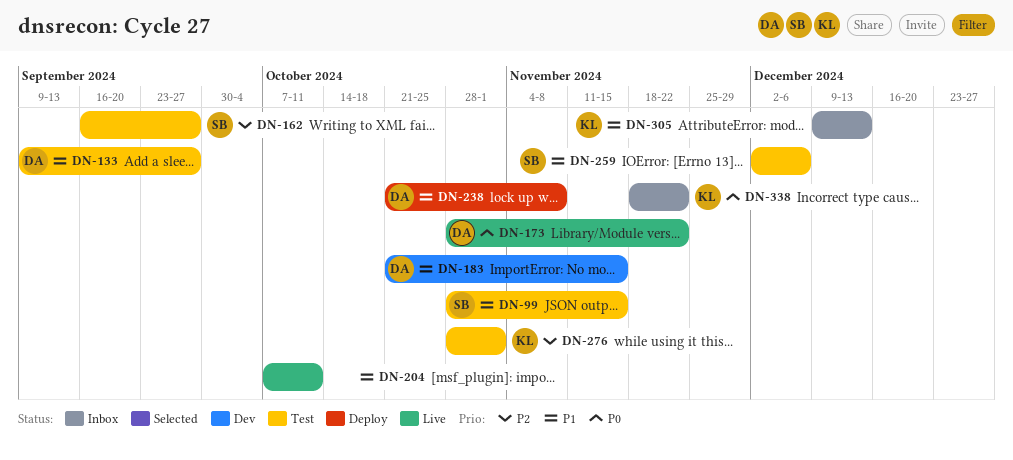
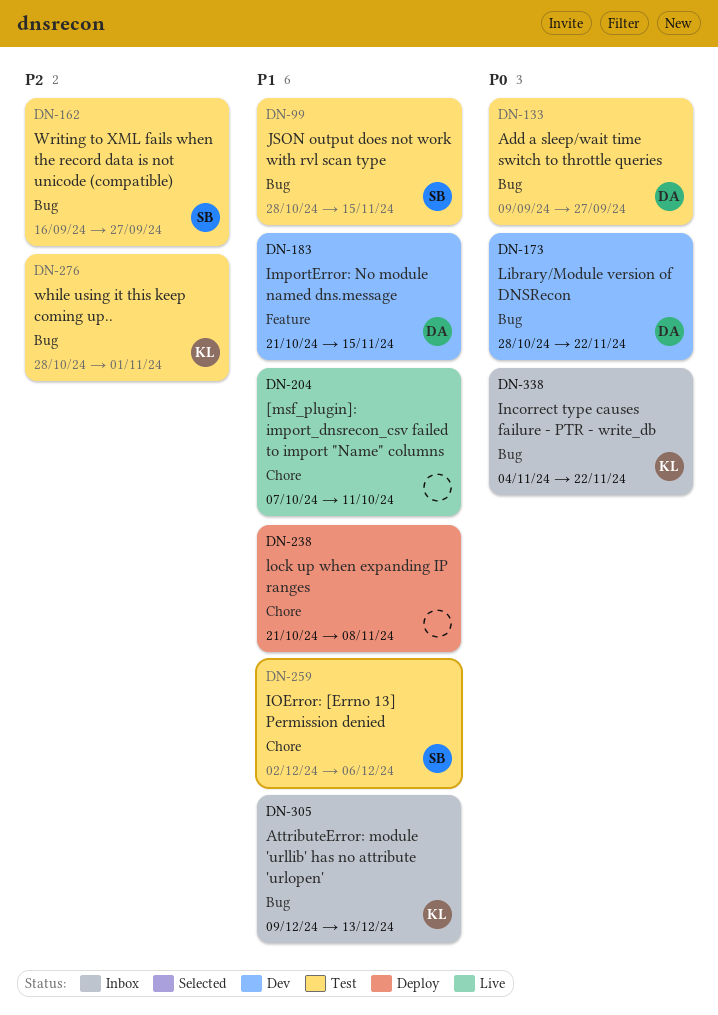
DN-133, priority: P1 -> P0
DN-173, status: Live -> Dev
DN-238, owner: DA -> none
DN-338, start: Nov 18 -> Nov 4

